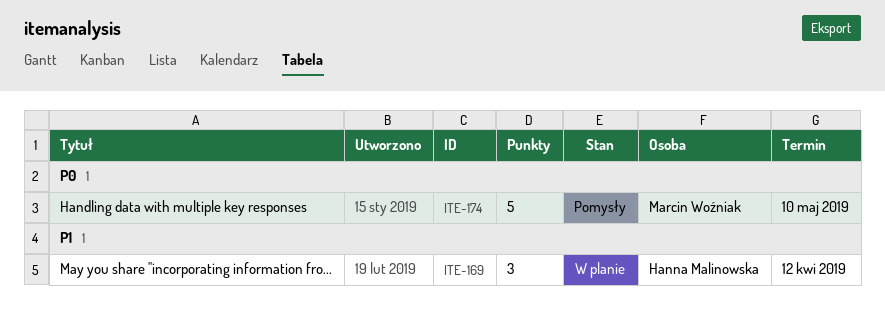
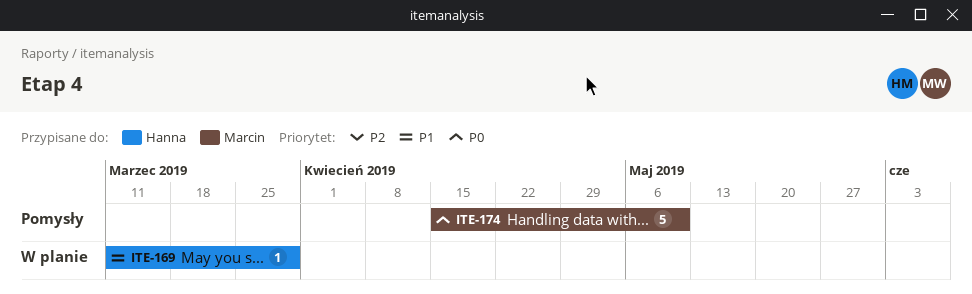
ITE-169, estimate: 3 -> 1
ITE-169, due: Apr 12 -> Mar 29

